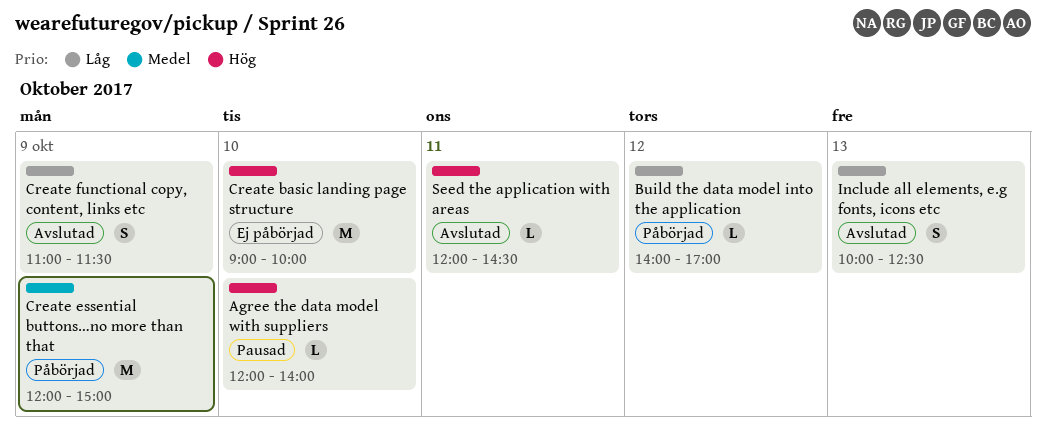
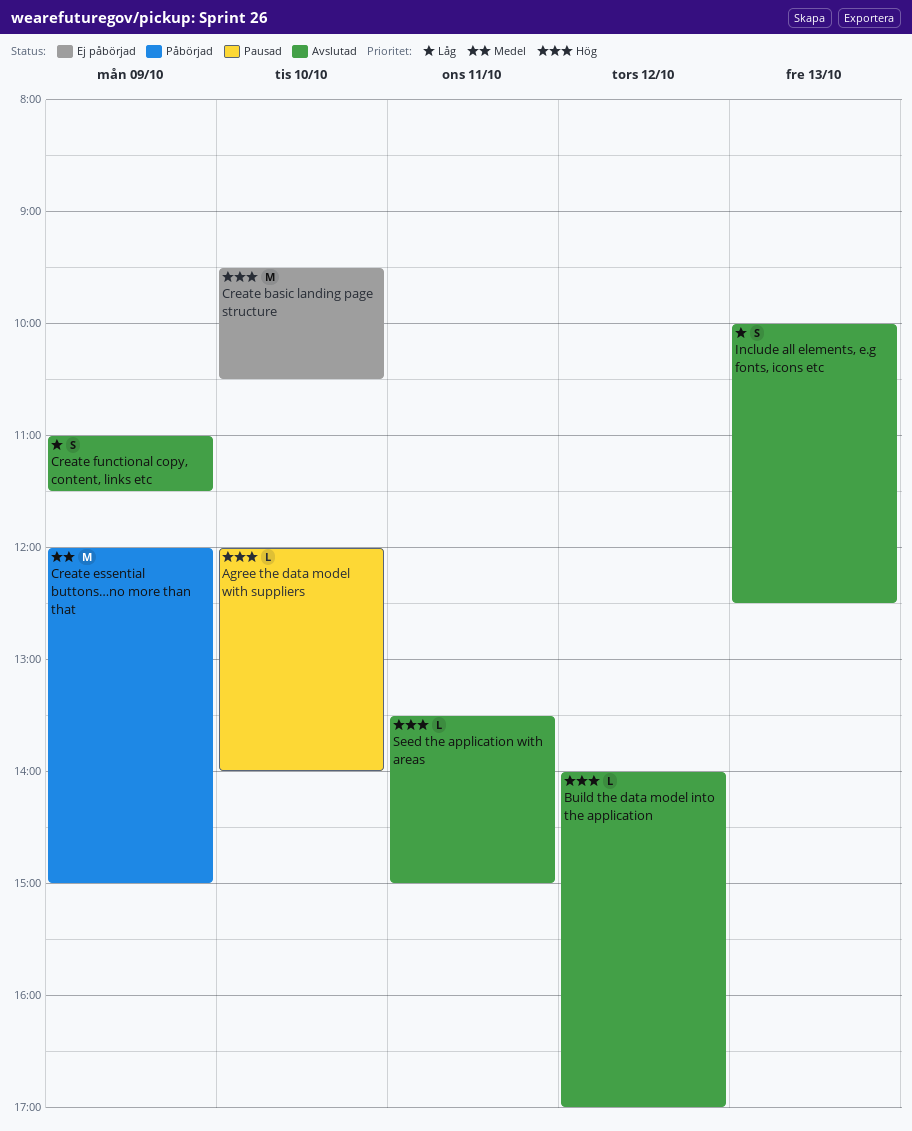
Build the data model into the application, status: Påbörjad -> Avslutad
Build the data model into the application, priority: Låg -> Hög
Create basic landing page structure, begins: 09:00 -> 09:30
Create basic landing page structure, ends: 10:00 -> 10:30
Seed the application with areas, begins: 12:00 -> 13:30
Seed the application with areas, ends: 14:30 -> 15:00

